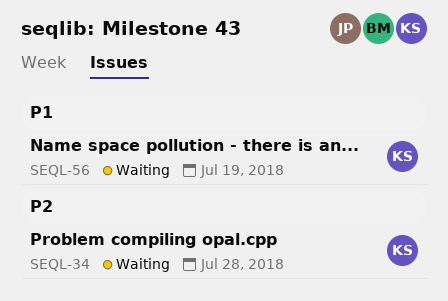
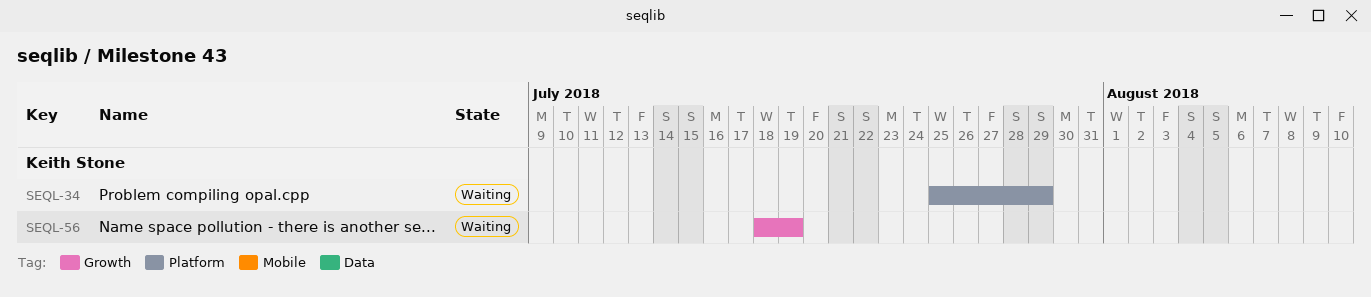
SEQL-34, due: Jul 28 -> Jul 29

